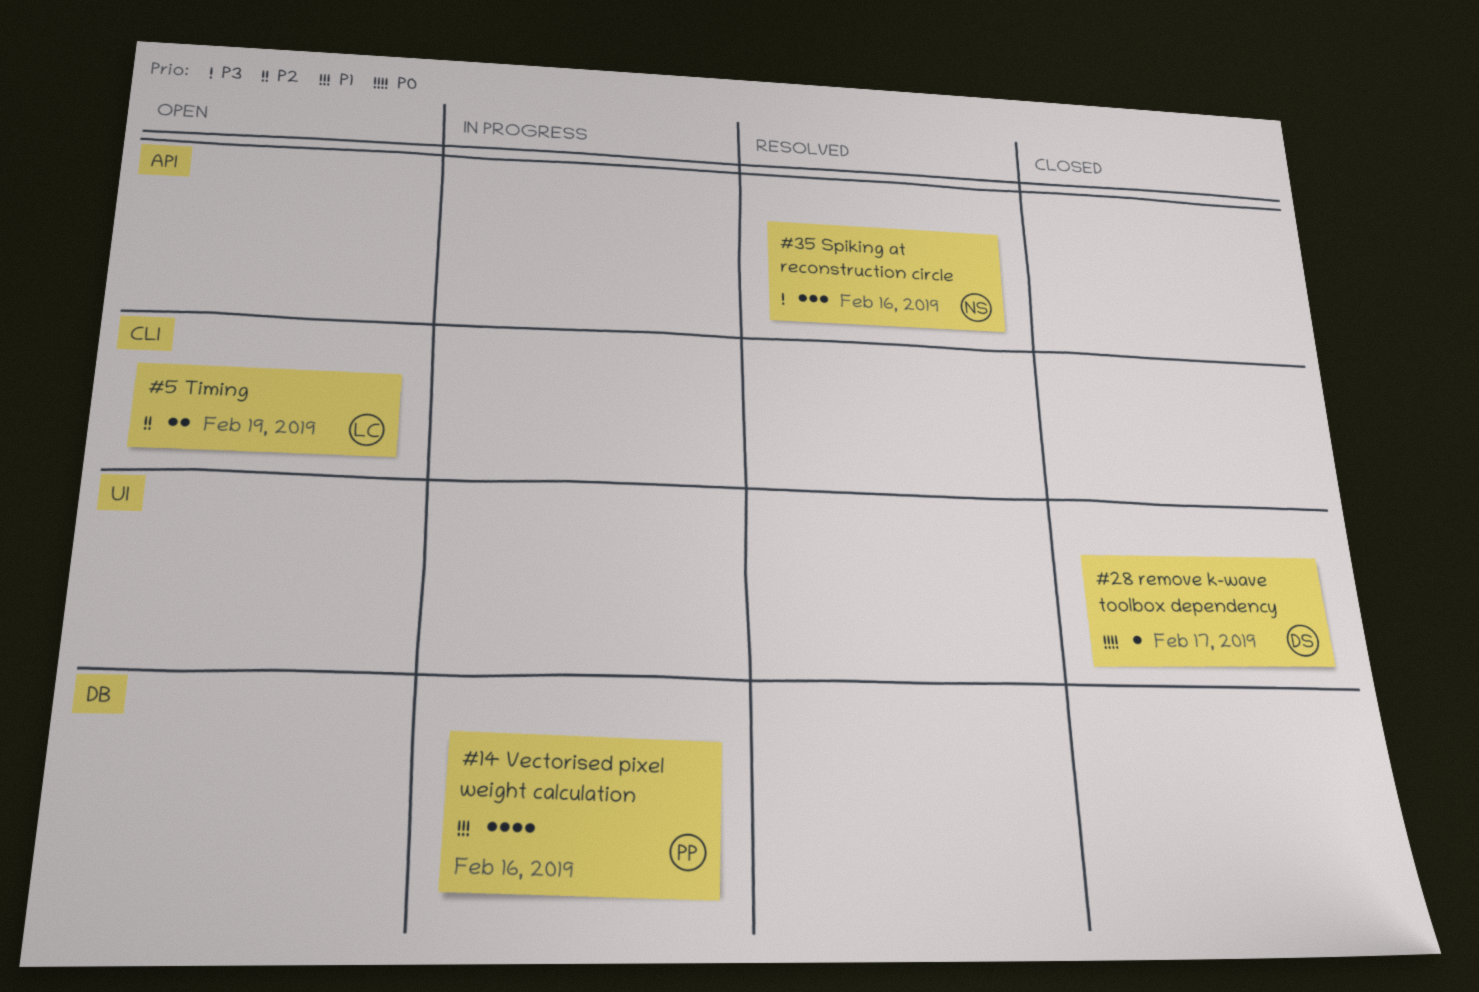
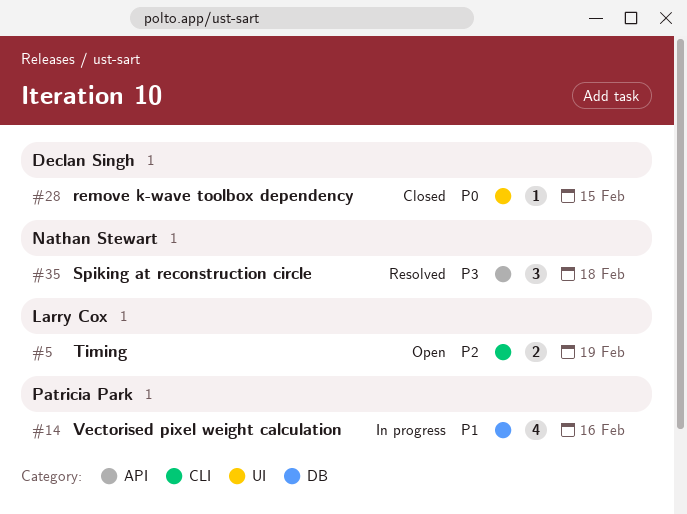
#28, due: Feb 17 -> Feb 15
#35, due: Feb 16 -> Feb 18

